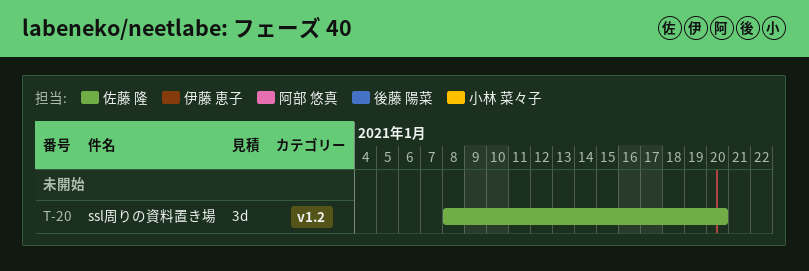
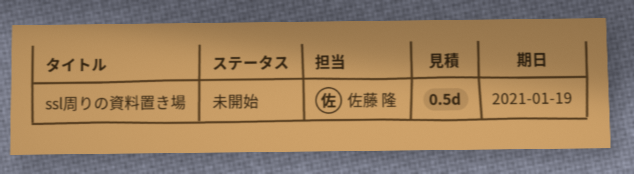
ssl周りの資料置き場, estimate: 3d -> 0.5d
ssl周りの資料置き場, due: Jan 20 -> Jan 19

